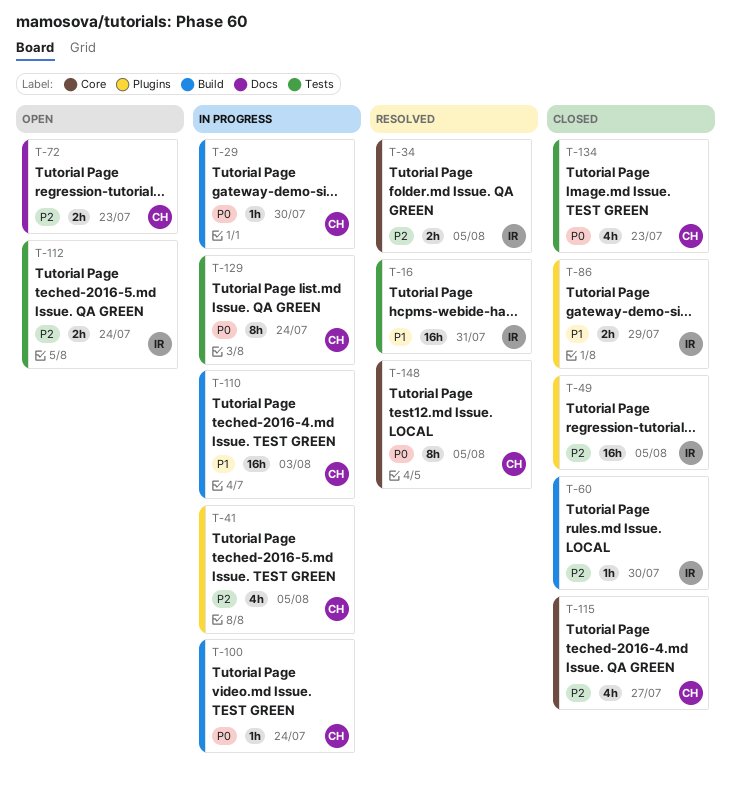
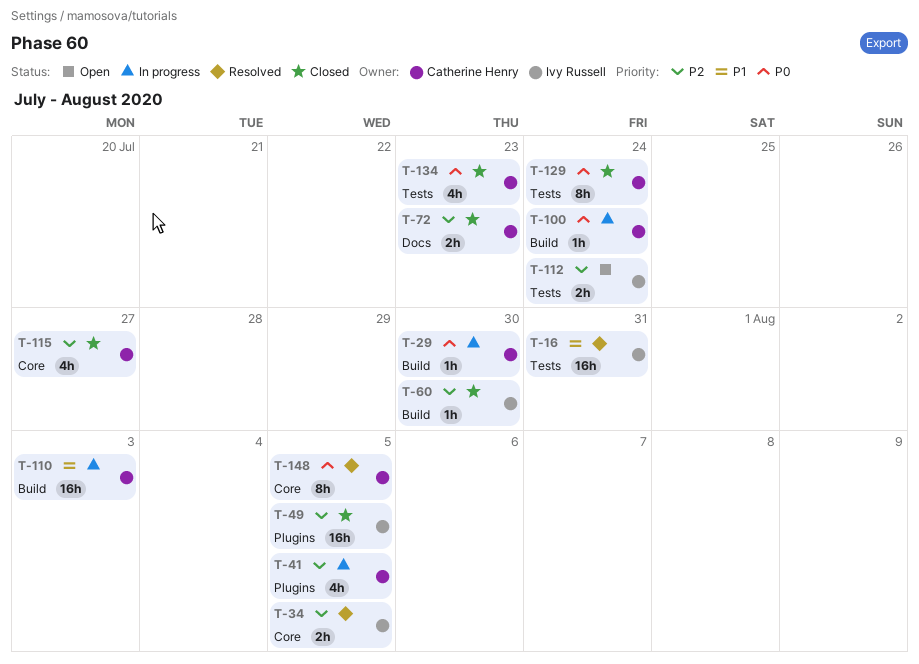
T-72, status: Open -> Closed
T-86: present -> none
T-129, status: In progress -> Closed

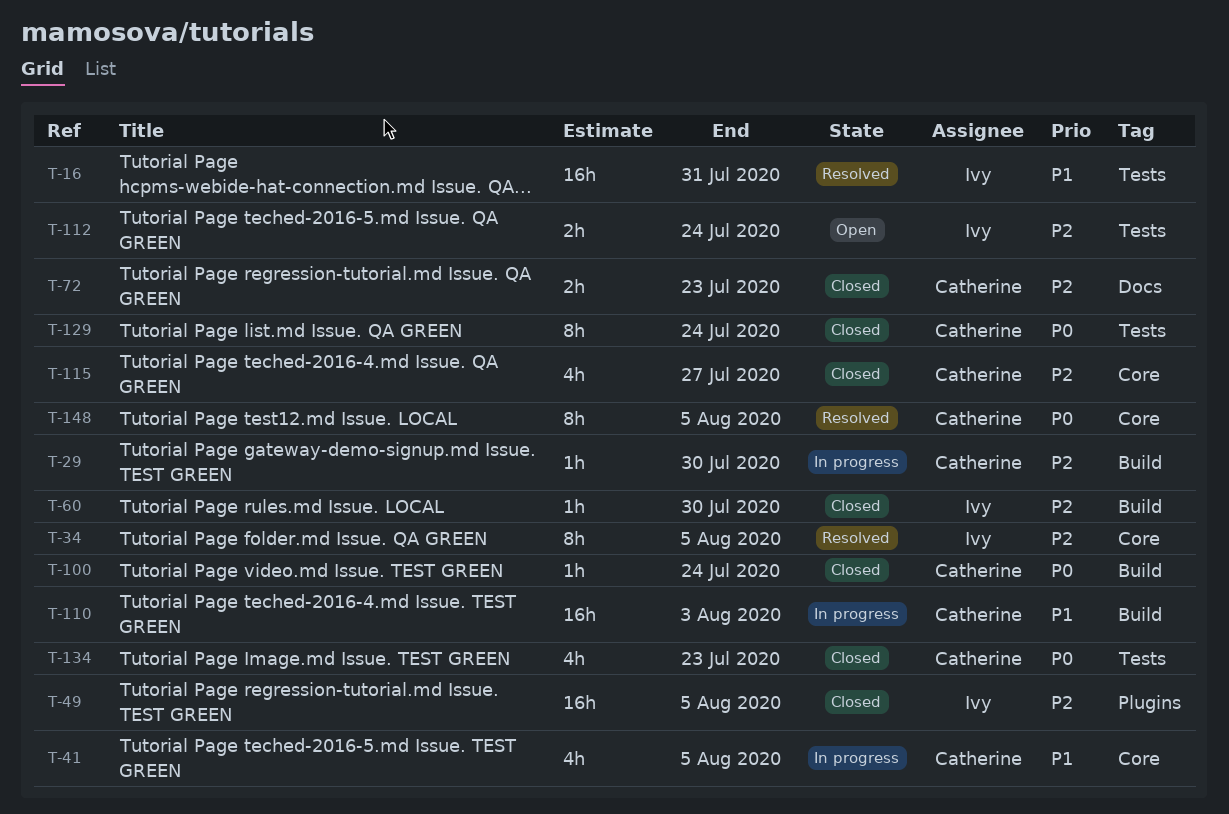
T-29, priority: P0 -> P2
T-34, estimate: 2h -> 8h
T-41, priority: P2 -> P1
T-41, label: Plugins -> Core
T-100, status: In progress -> Closed

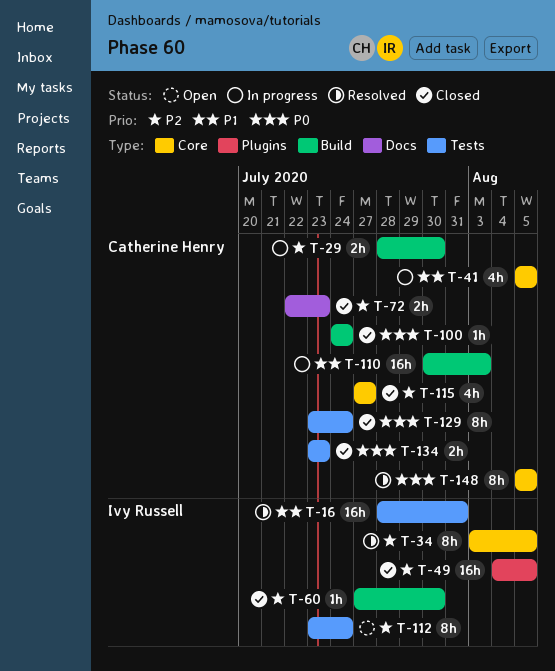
T-29, estimate: 1h -> 2h
T-112, estimate: 2h -> 8h
T-134, estimate: 4h -> 2h

